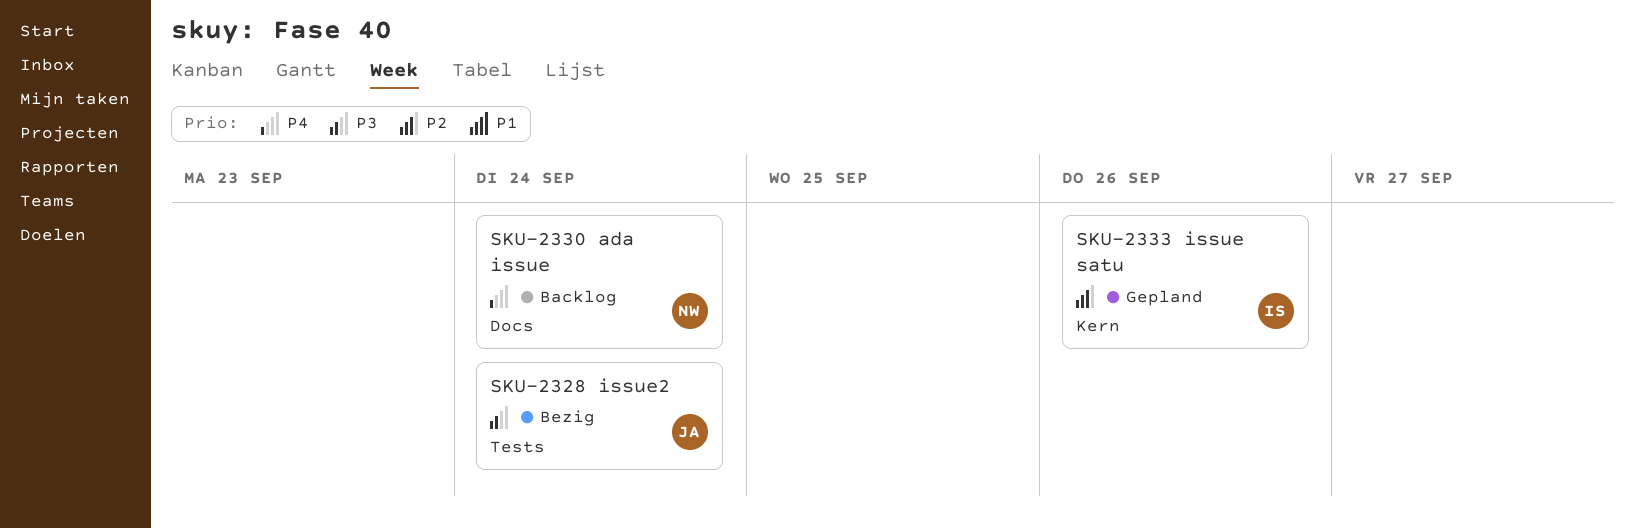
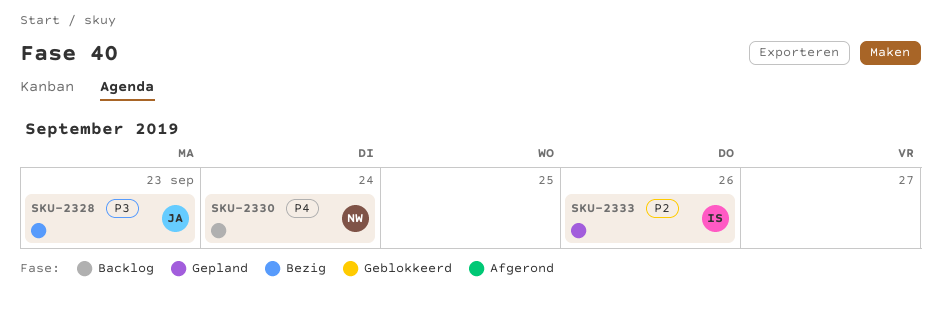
SKU-2328, due: Sep 24 -> Sep 23

